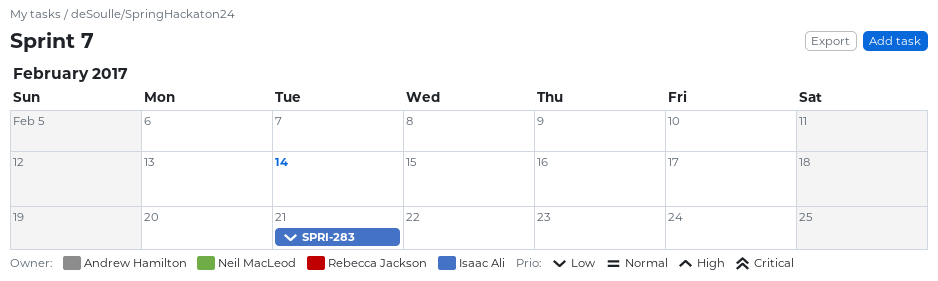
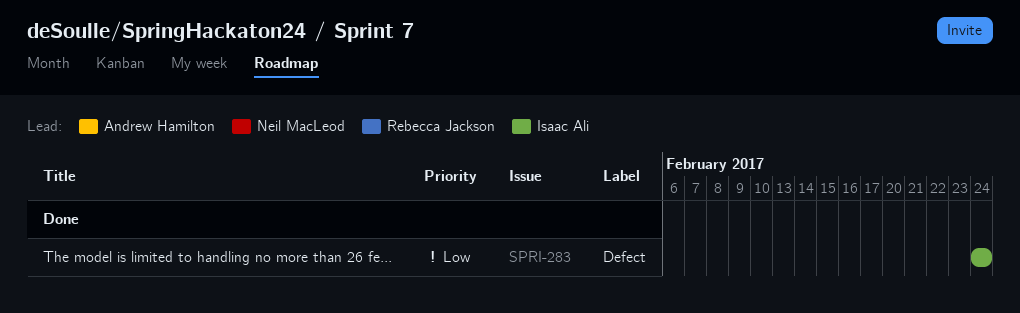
SPRI-283, start: Feb 21 -> Feb 24
SPRI-283, due: Feb 21 -> Feb 24

